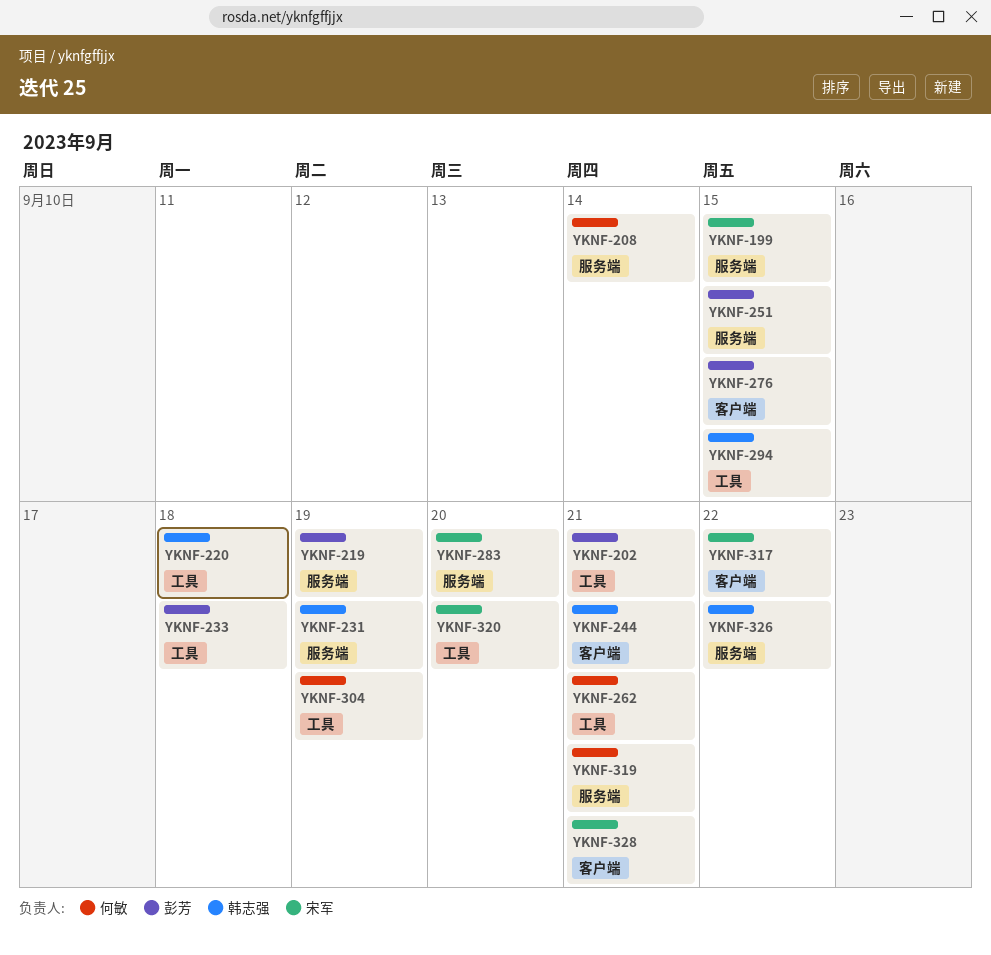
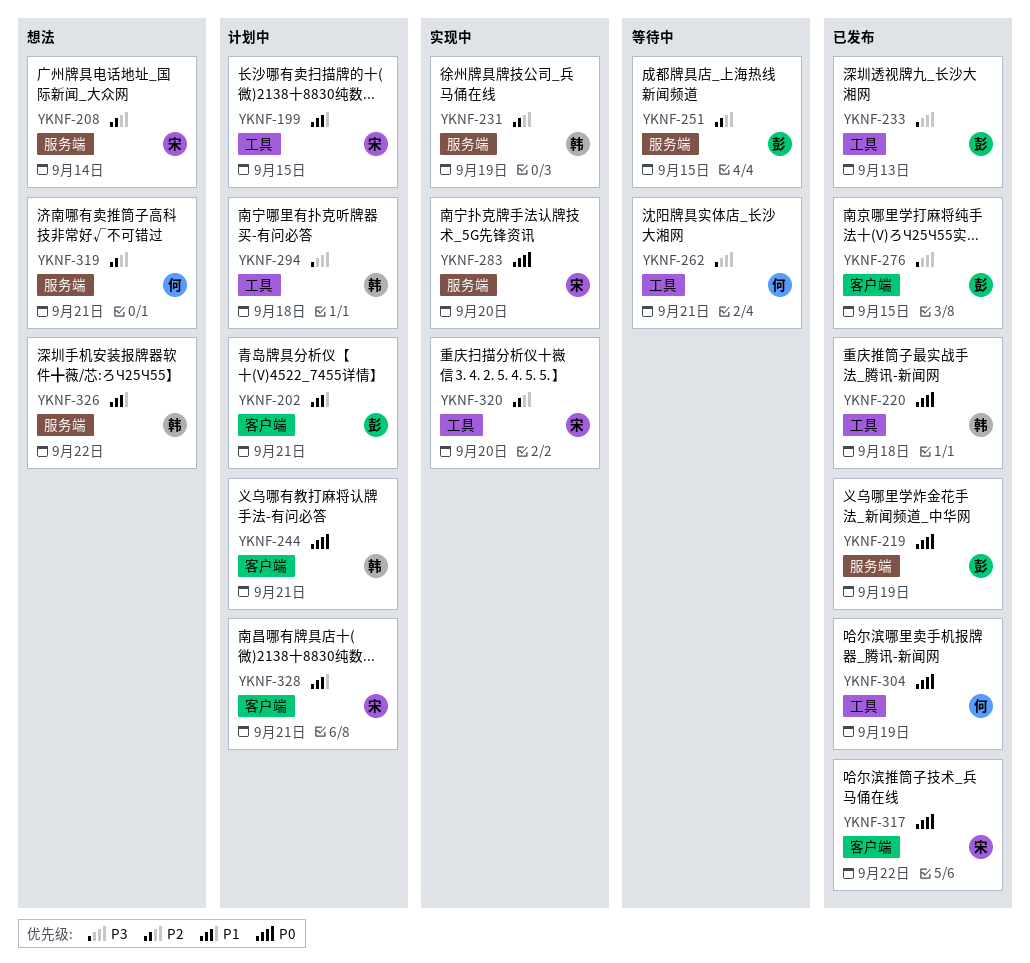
YKNF-199, label: 服务端 -> 工具
YKNF-202, label: 工具 -> 客户端
YKNF-208, owner: 何敏 -> 宋军
YKNF-233, due: Sep 18 -> Sep 13
YKNF-294, due: Sep 15 -> Sep 18

